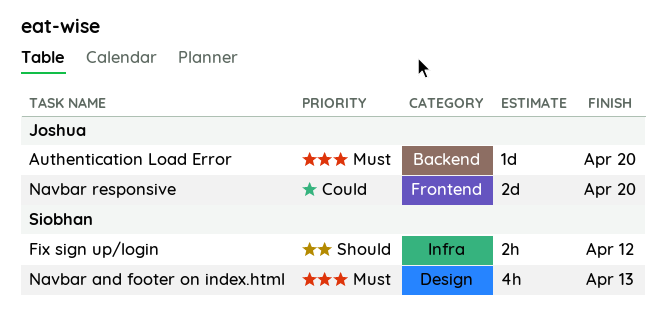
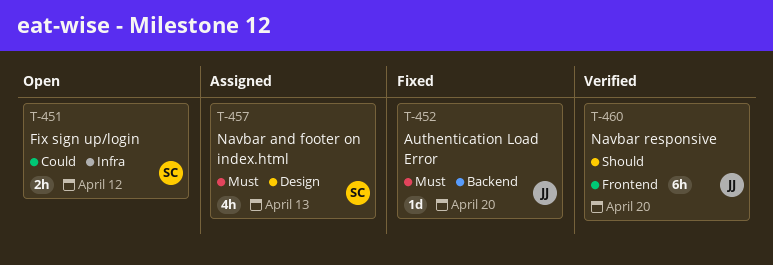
Fix sign up/login, priority: Should -> Could
Navbar responsive, priority: Could -> Should
Navbar responsive, estimate: 2d -> 6h

